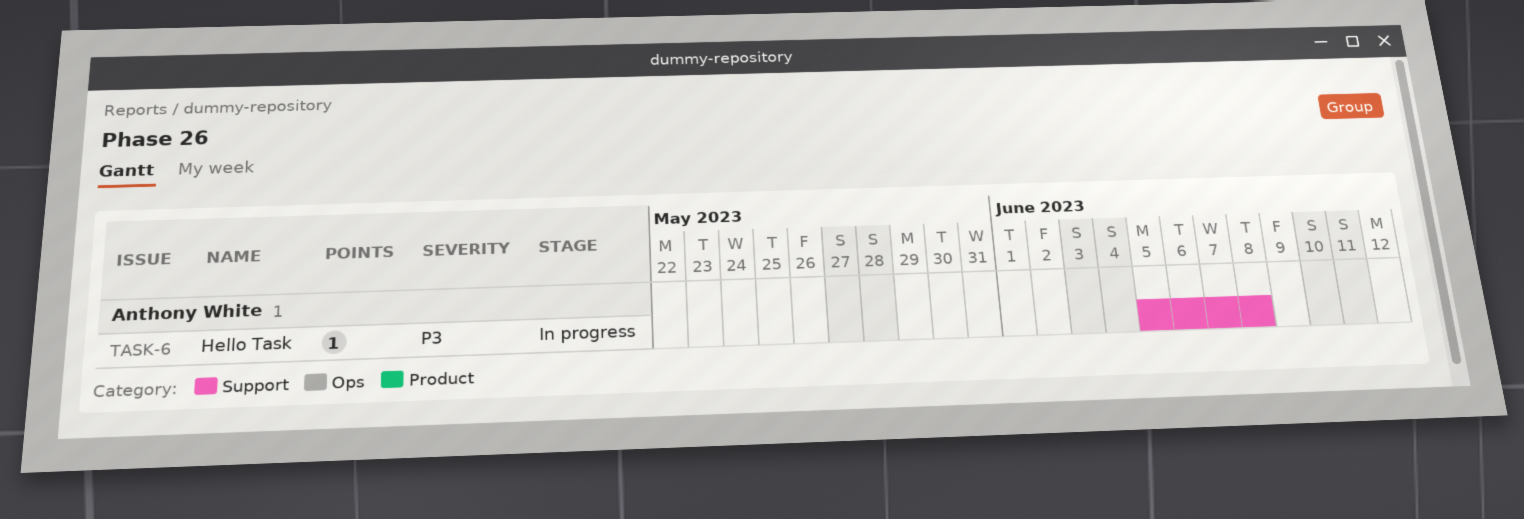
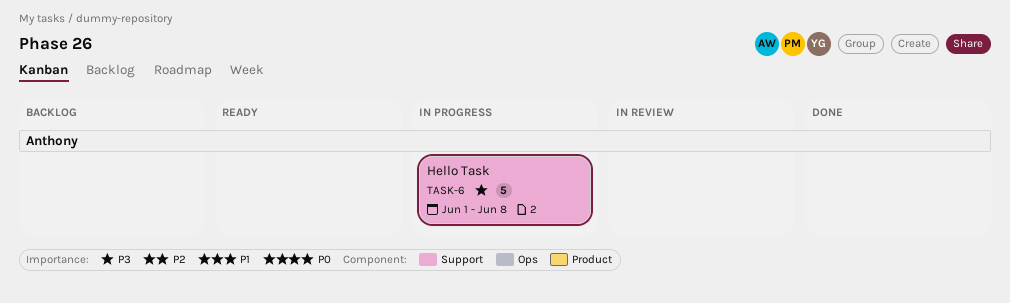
TASK-6, estimate: 1 -> 5
TASK-6, start: Jun 5 -> Jun 1

